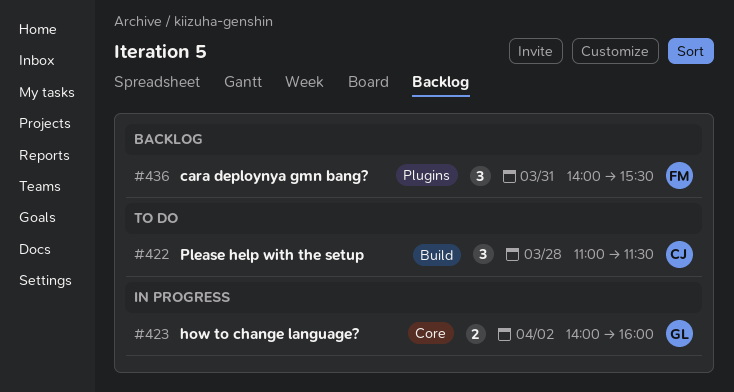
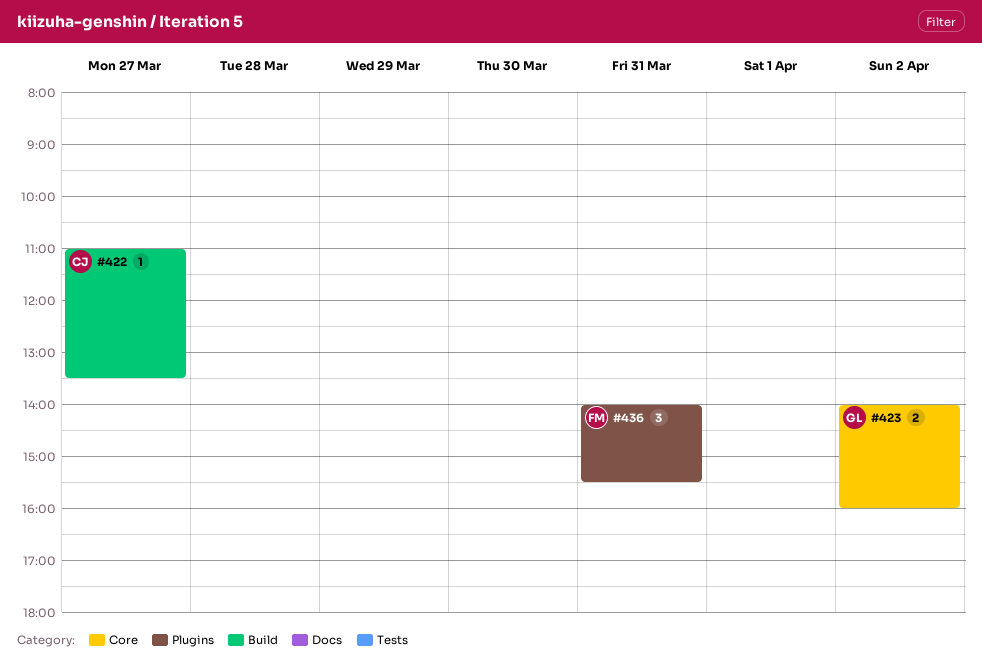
#422, estimate: 3 -> 1
#422, day: Mar 28 -> Mar 27
#422, ends: 11:30 -> 13:30

